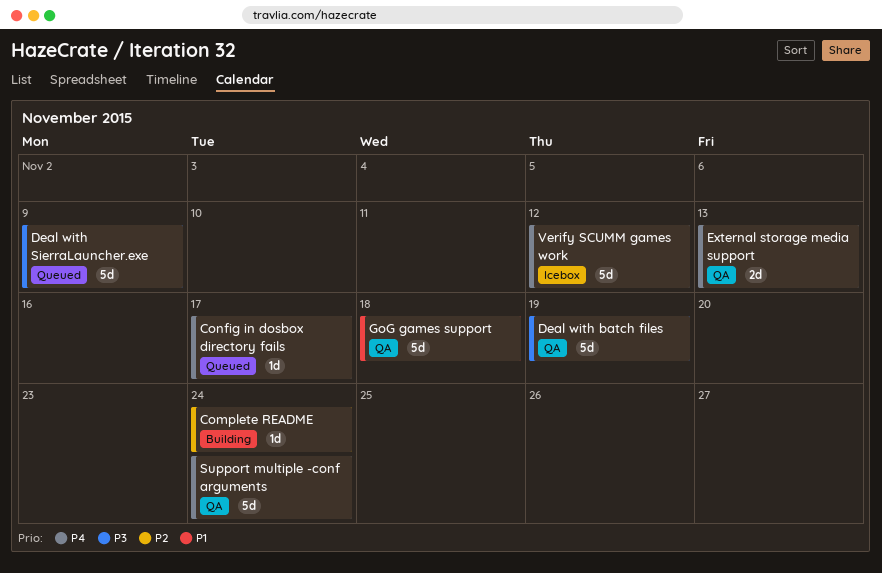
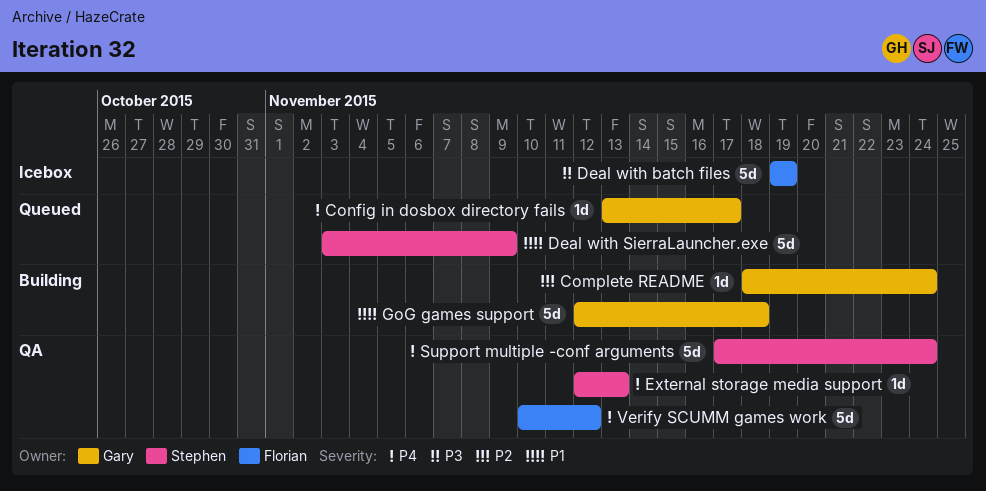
Deal with batch files, status: QA -> Icebox
Deal with SierraLauncher.exe, priority: P3 -> P1
External storage media support, estimate: 2d -> 1d
GoG games support, status: QA -> Building
Verify SCUMM games work, status: Icebox -> QA

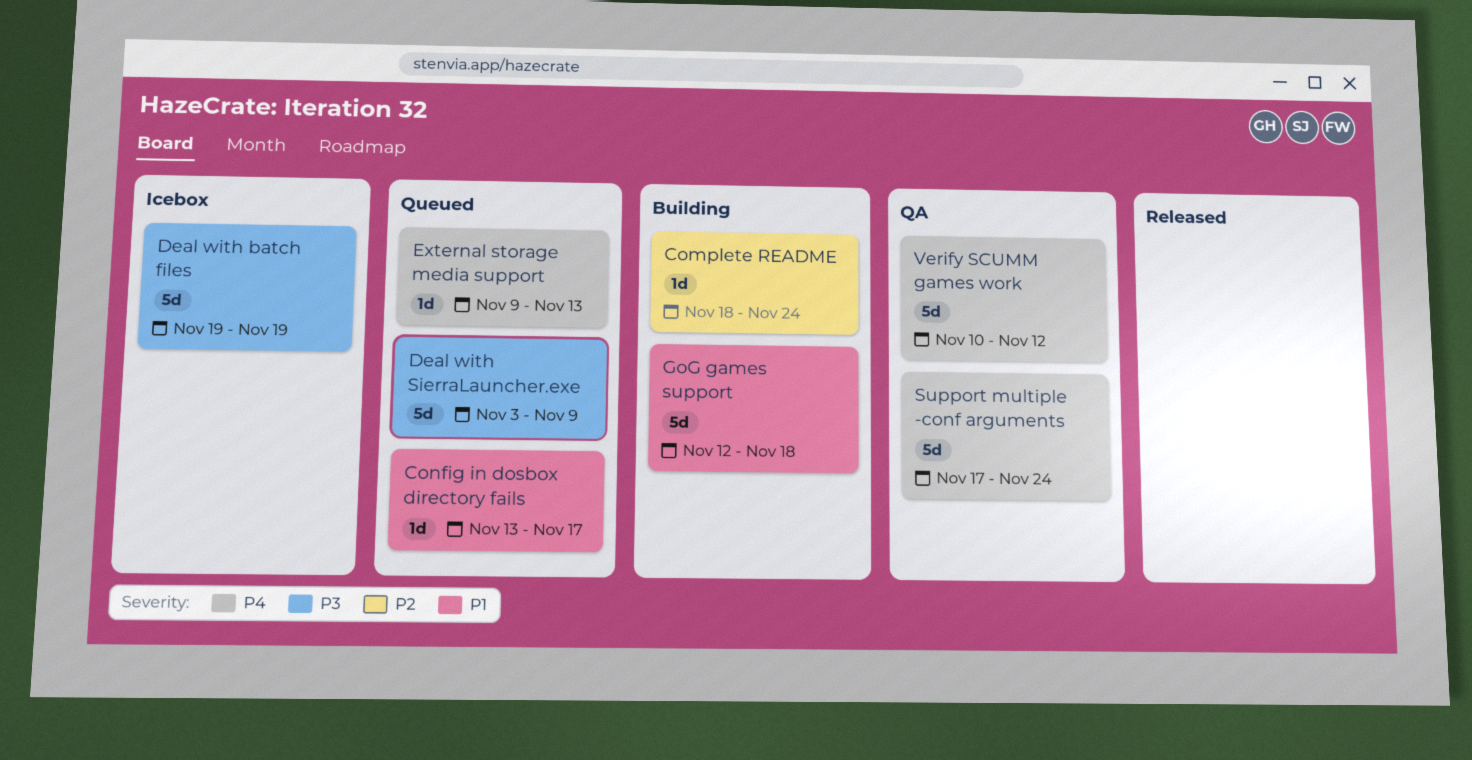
Config in dosbox directory fails, priority: P4 -> P1
Deal with SierraLauncher.exe, priority: P1 -> P3
External storage media support, status: QA -> Queued
External storage media support, start: Nov 12 -> Nov 9

